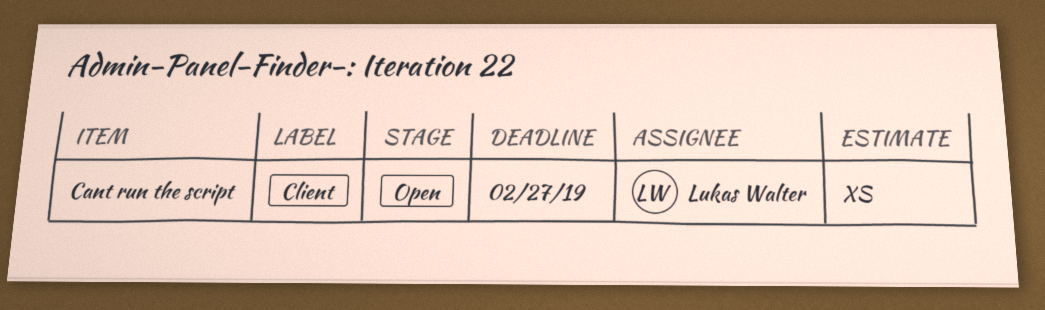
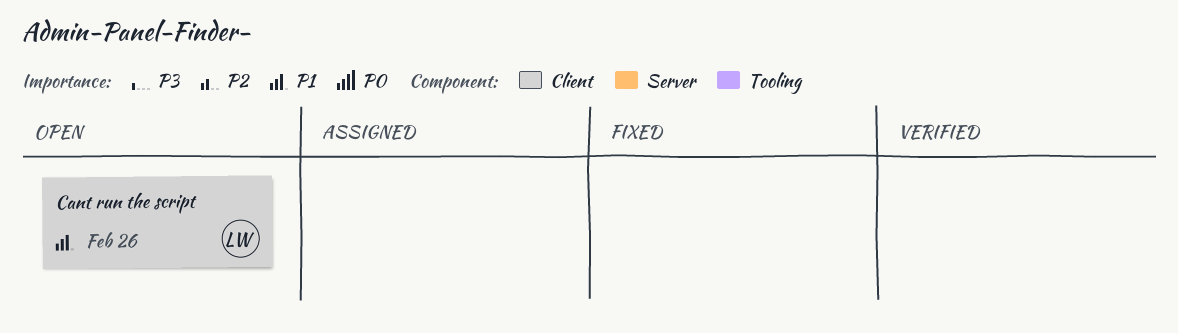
Cant run the script, due: Feb 27 -> Feb 26

